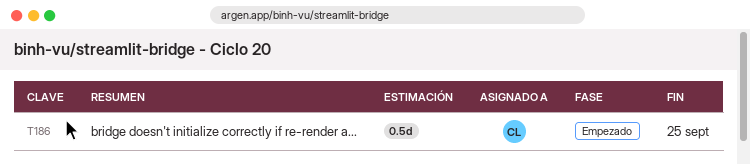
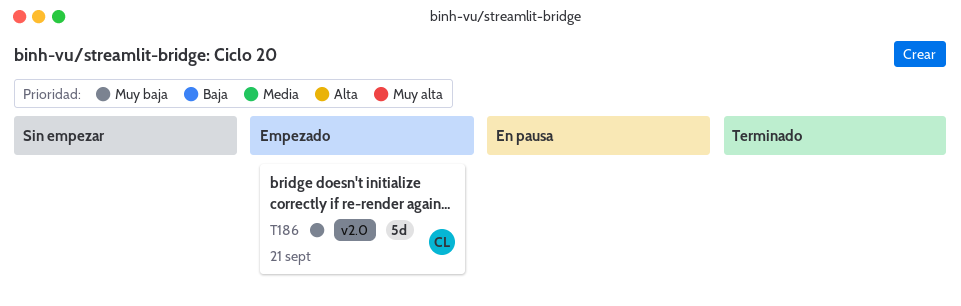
T186, estimate: 0.5d -> 5d
T186, due: Sep 25 -> Sep 21

